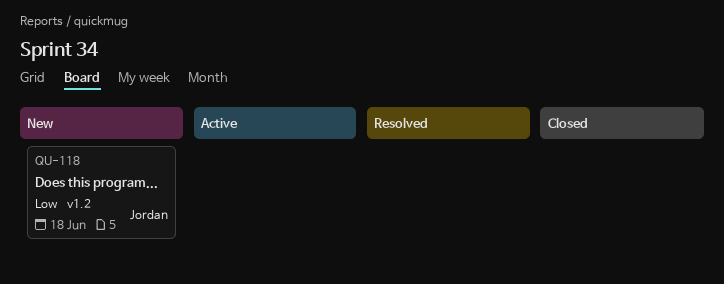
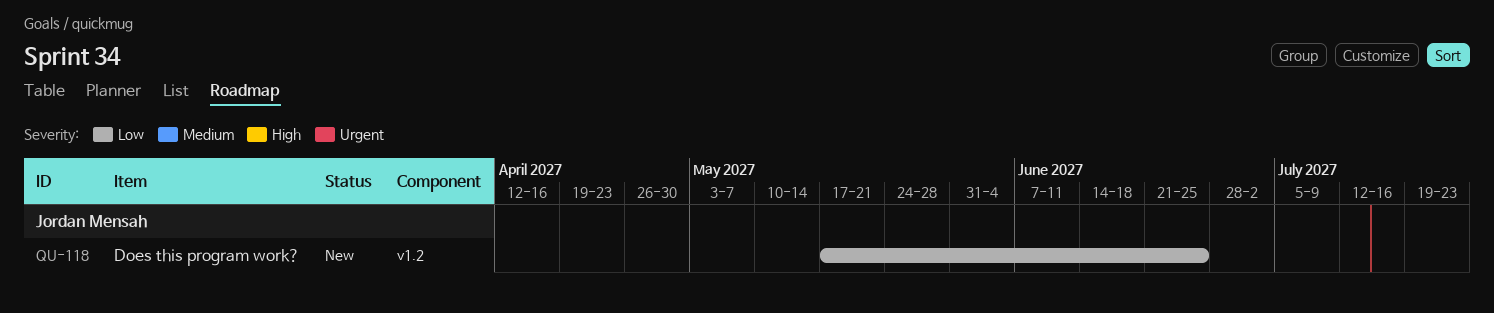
QU-118, due: Jun 18 -> Jun 25

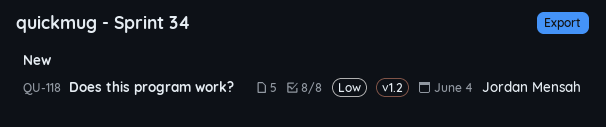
QU-118, due: Jun 25 -> Jun 4

